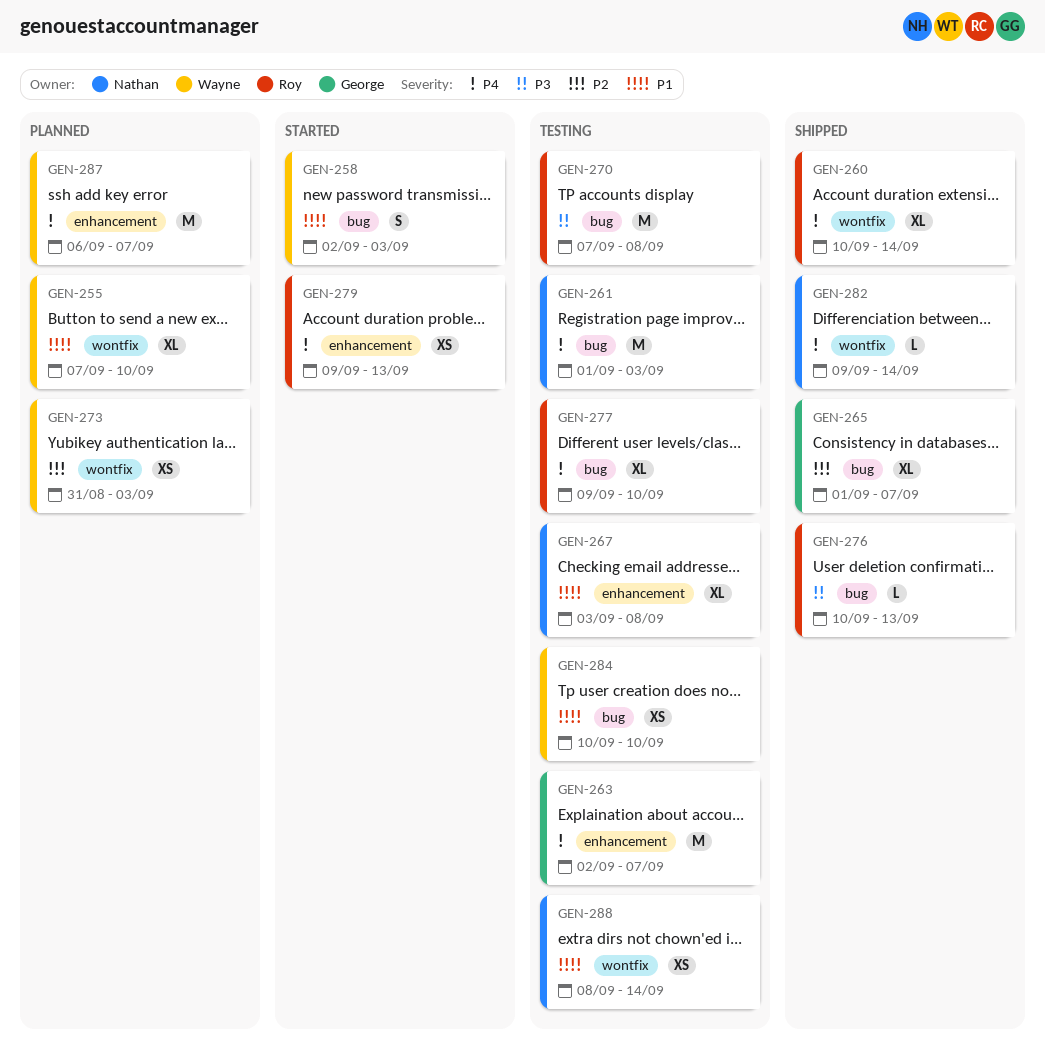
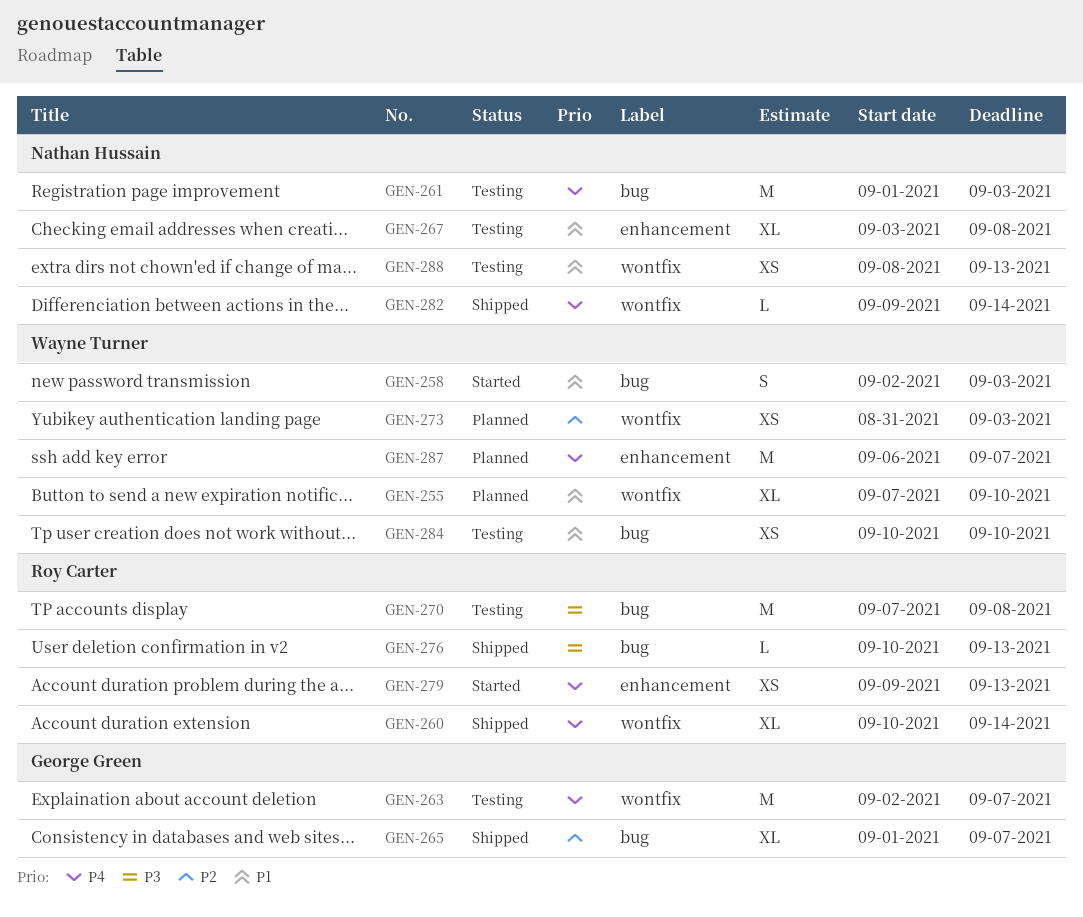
GEN-263, label: enhancement -> wontfix
GEN-277: present -> none
GEN-288, due: Sep 14 -> Sep 13

